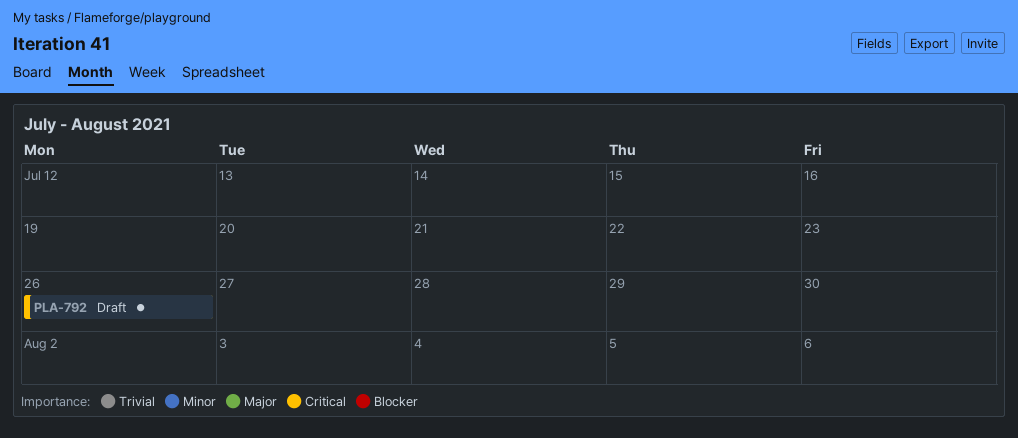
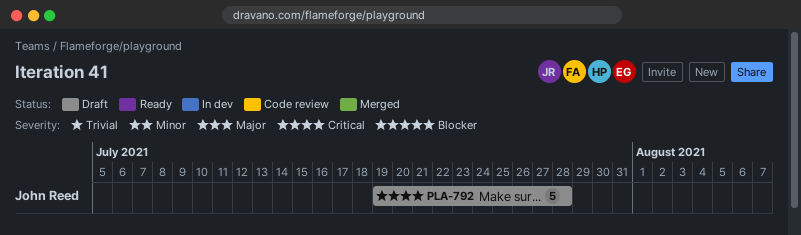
PLA-792, estimate: 1 -> 5
PLA-792, due: Jul 26 -> Jul 28

